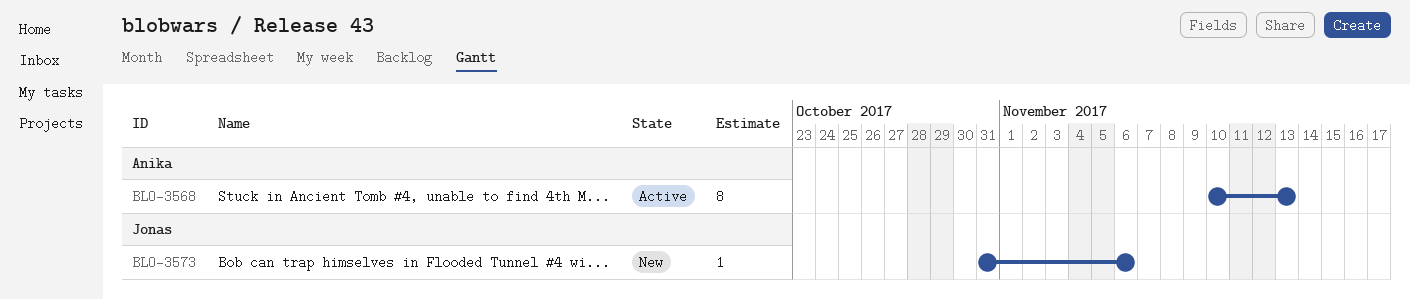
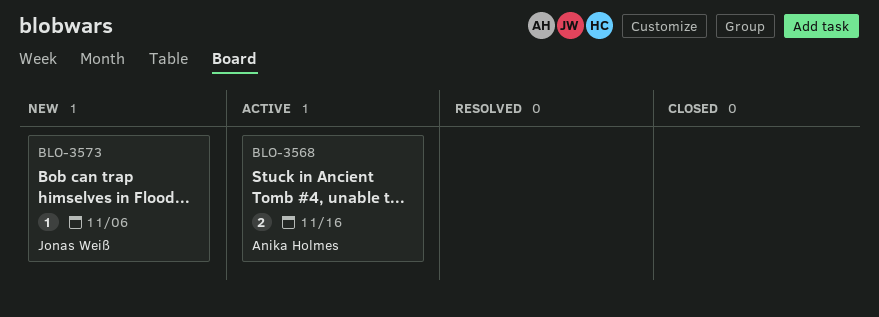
BLO-3568, estimate: 8 -> 2
BLO-3568, due: Nov 13 -> Nov 16

